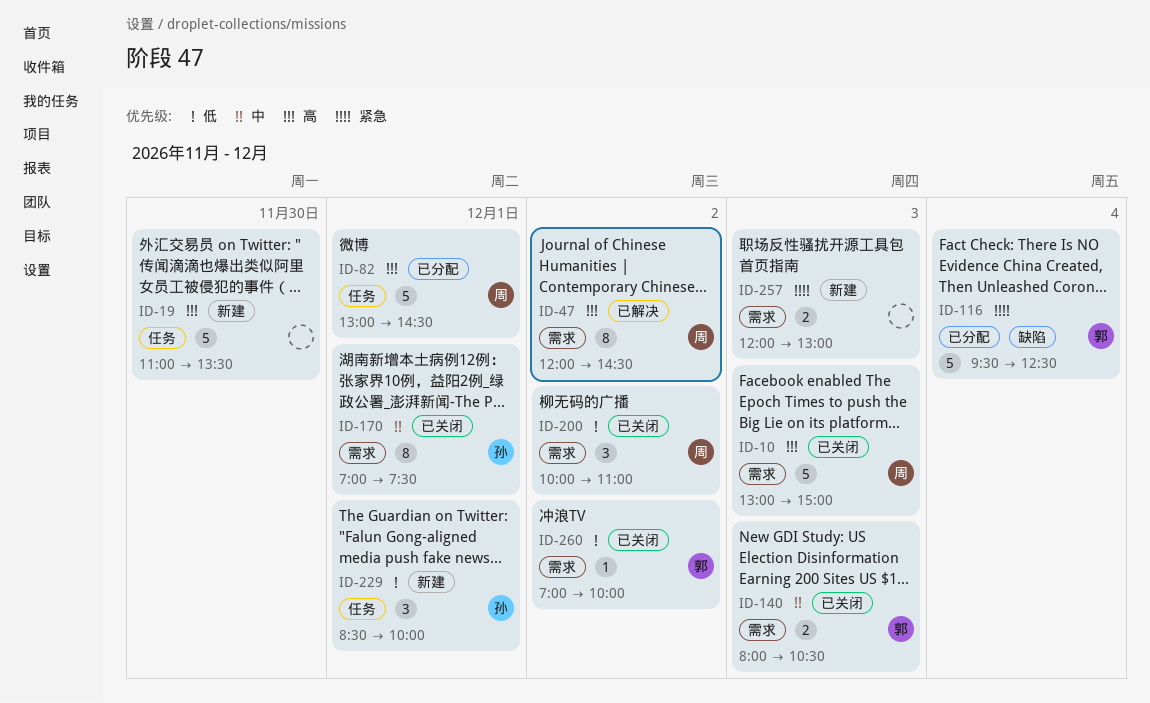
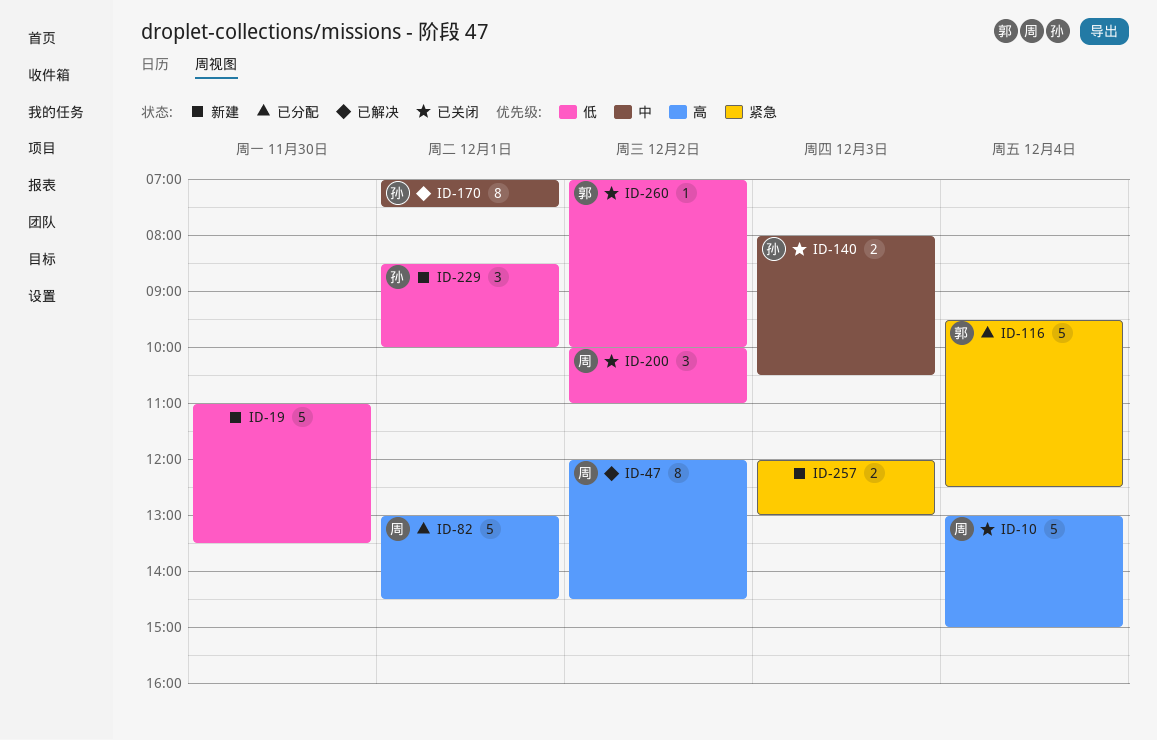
ID-10, day: Dec 3 -> Dec 4
ID-19, priority: 高 -> 低
ID-140, owner: 郭 -> 孙
ID-170, status: 已关闭 -> 已解决

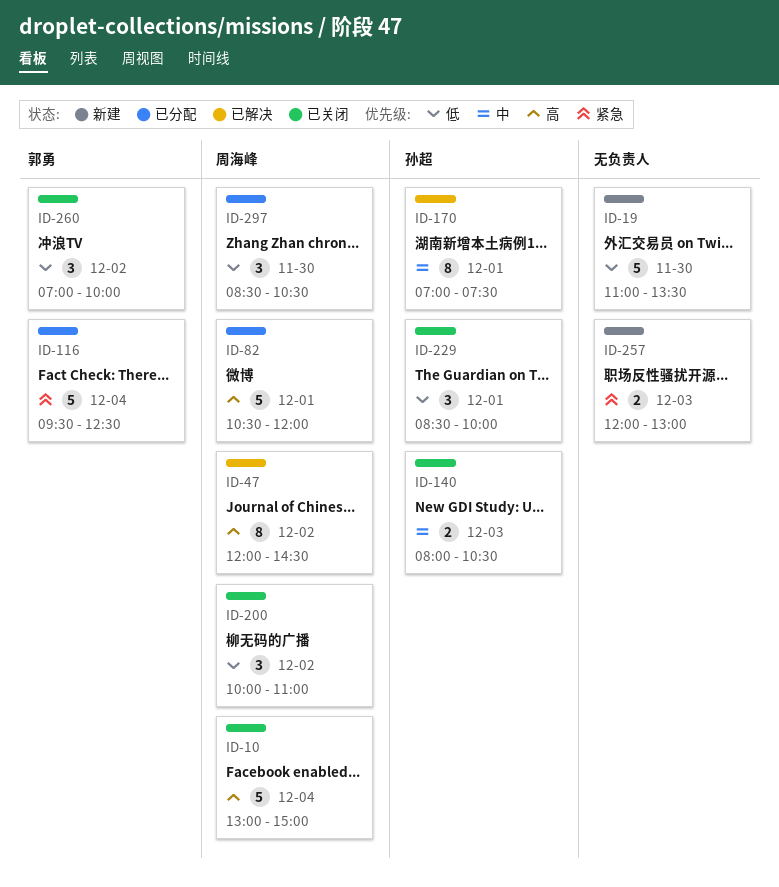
ID-82, begins: 13:00 -> 10:30
ID-82, ends: 14:30 -> 12:00
ID-229, status: 新建 -> 已关闭
ID-260, estimate: 1 -> 3
ID-297: none -> present

